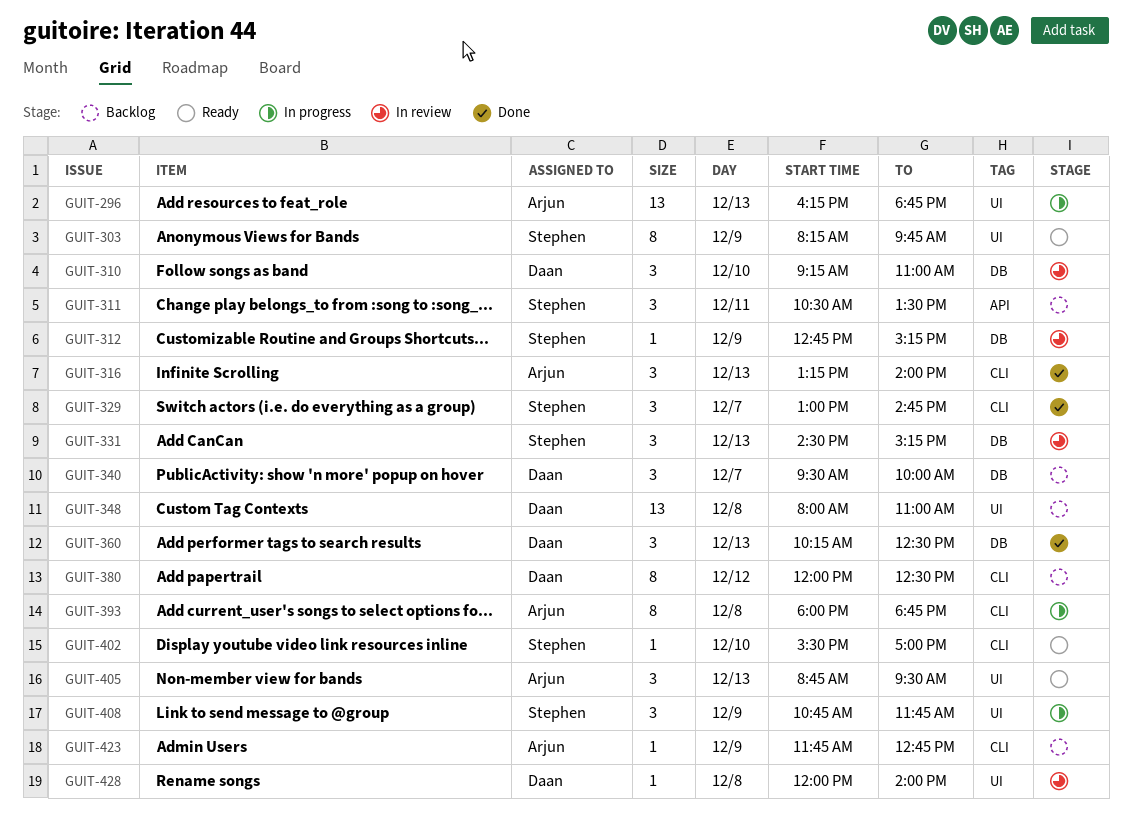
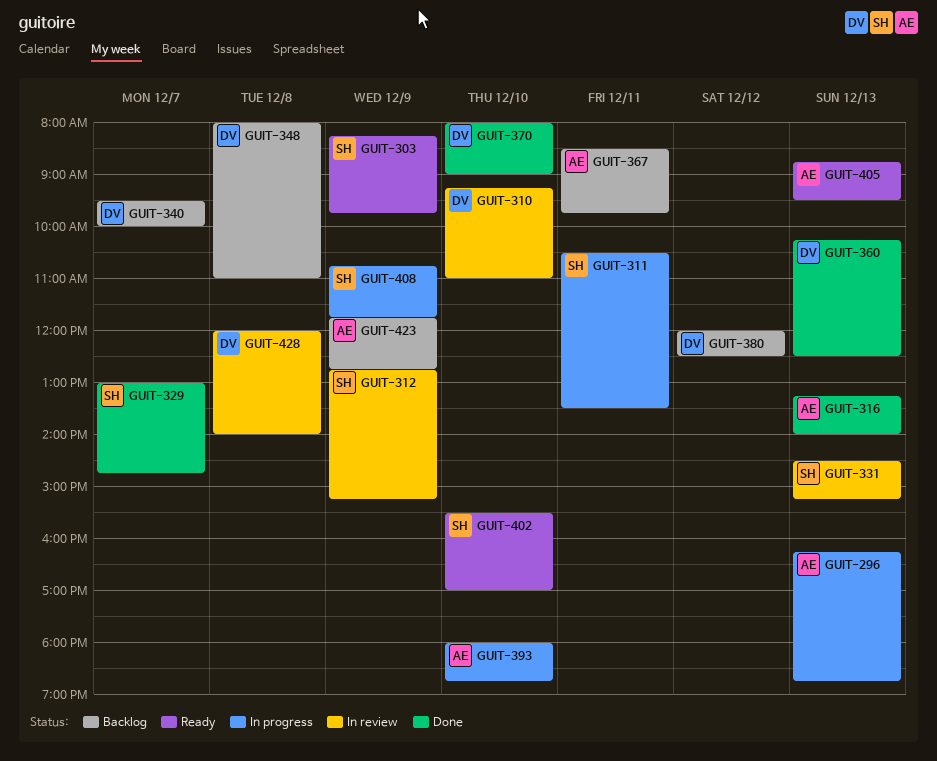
GUIT-311, status: Backlog -> In progress
GUIT-367: none -> present
GUIT-370: none -> present
GUIT-393, day: Dec 8 -> Dec 10

